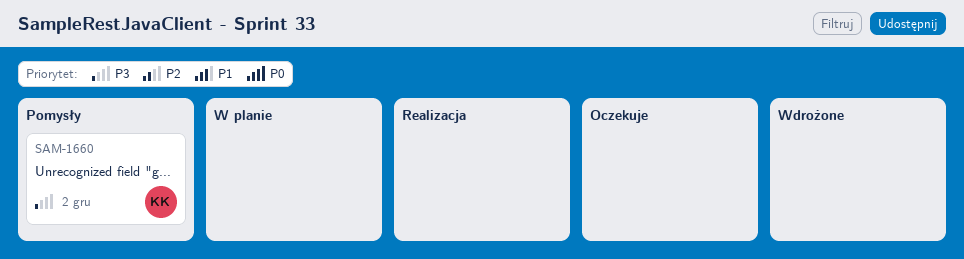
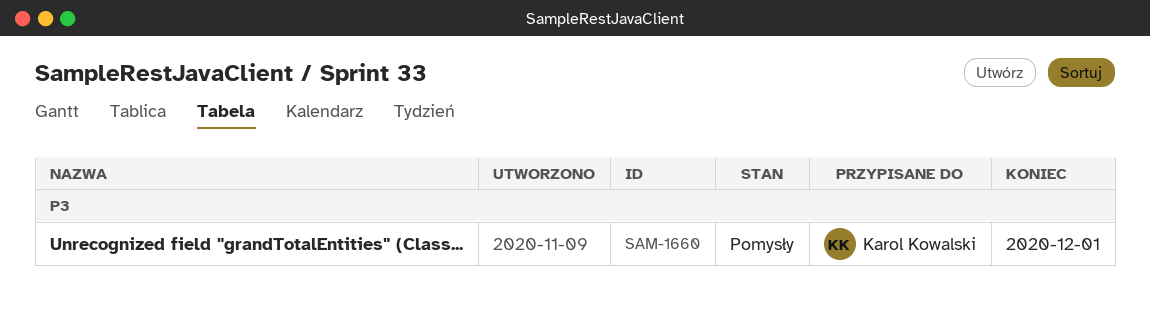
SAM-1660, due: Dec 2 -> Dec 1

